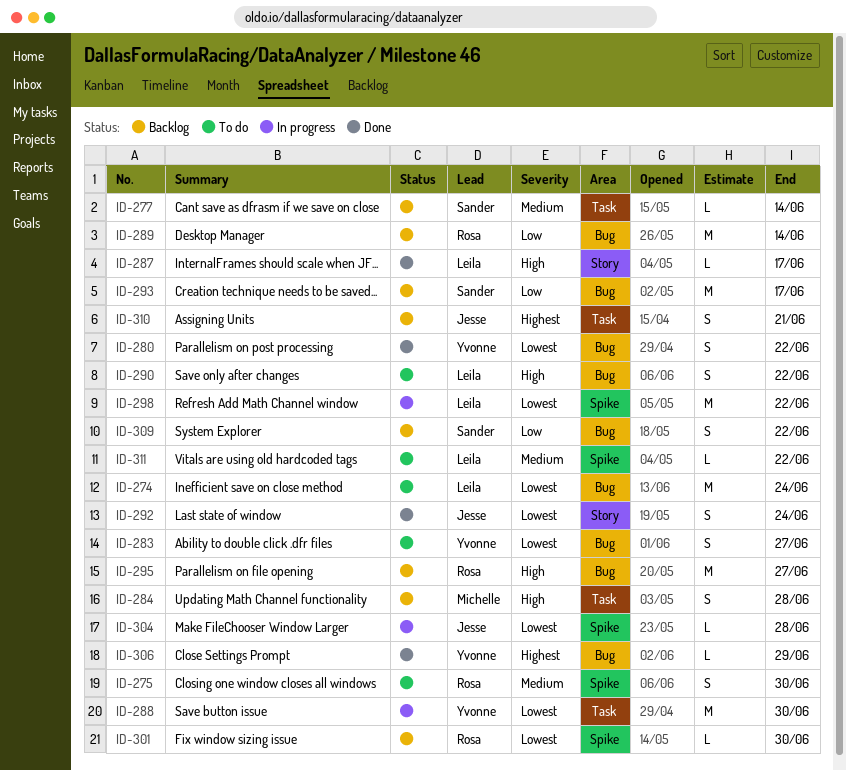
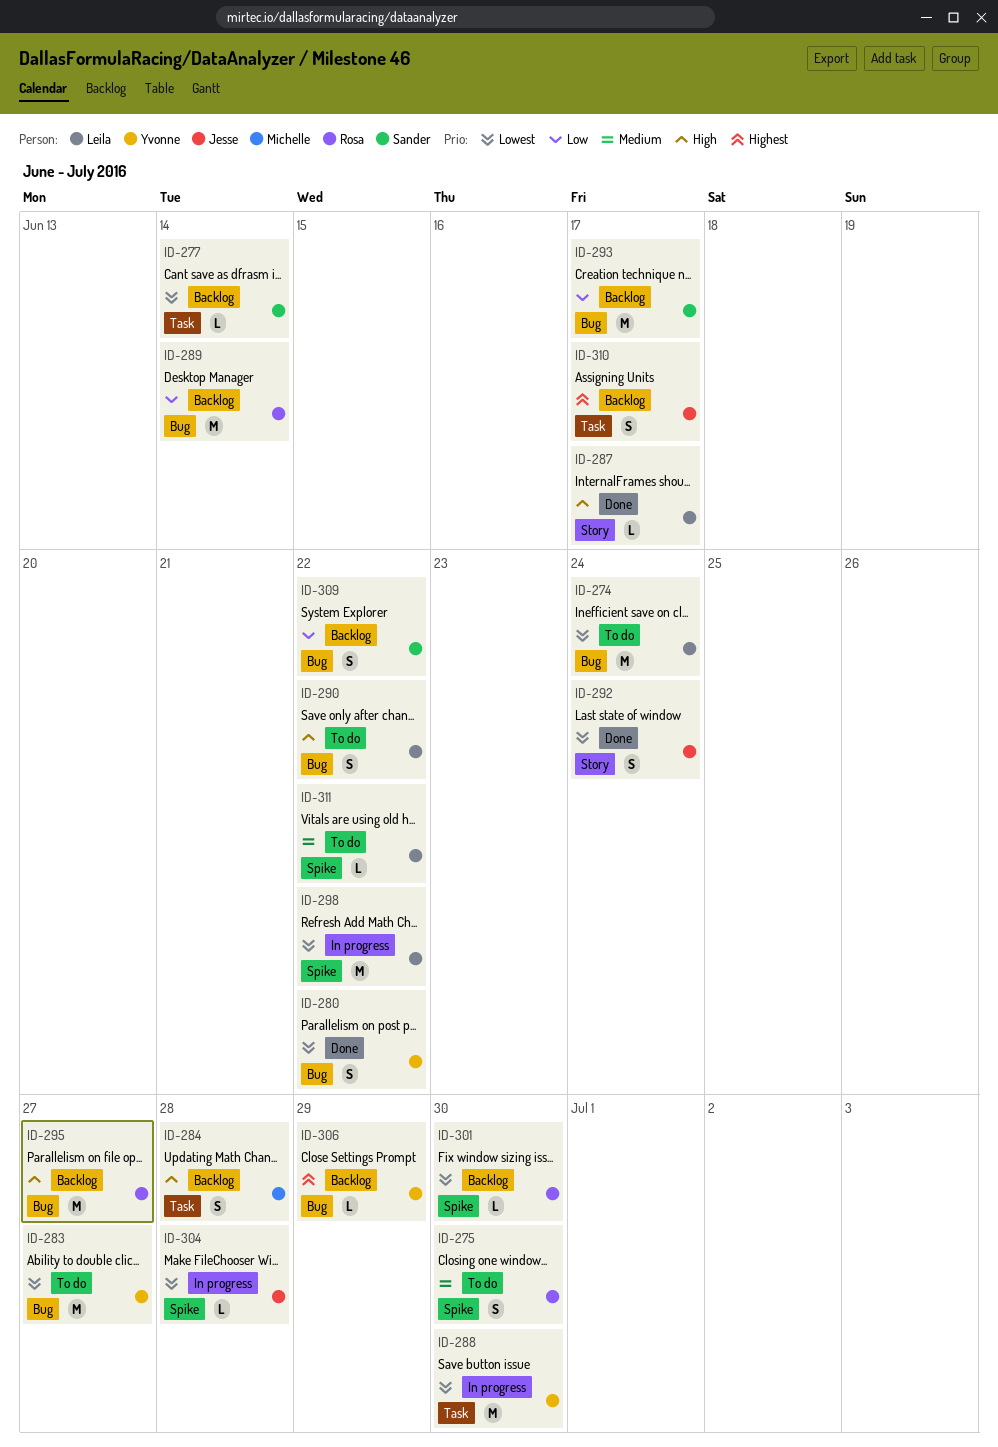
ID-277, priority: Medium -> Lowest
ID-283, estimate: S -> M
ID-306, status: Done -> Backlog
ID-310, due: Jun 21 -> Jun 17

